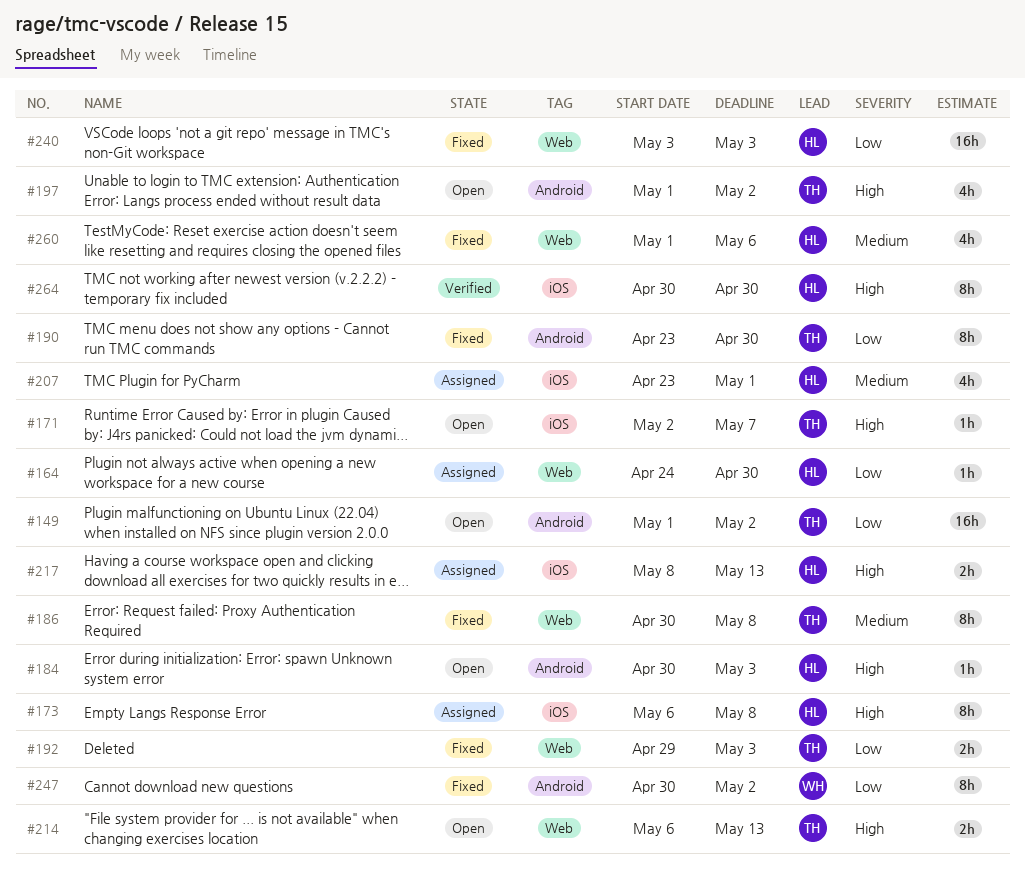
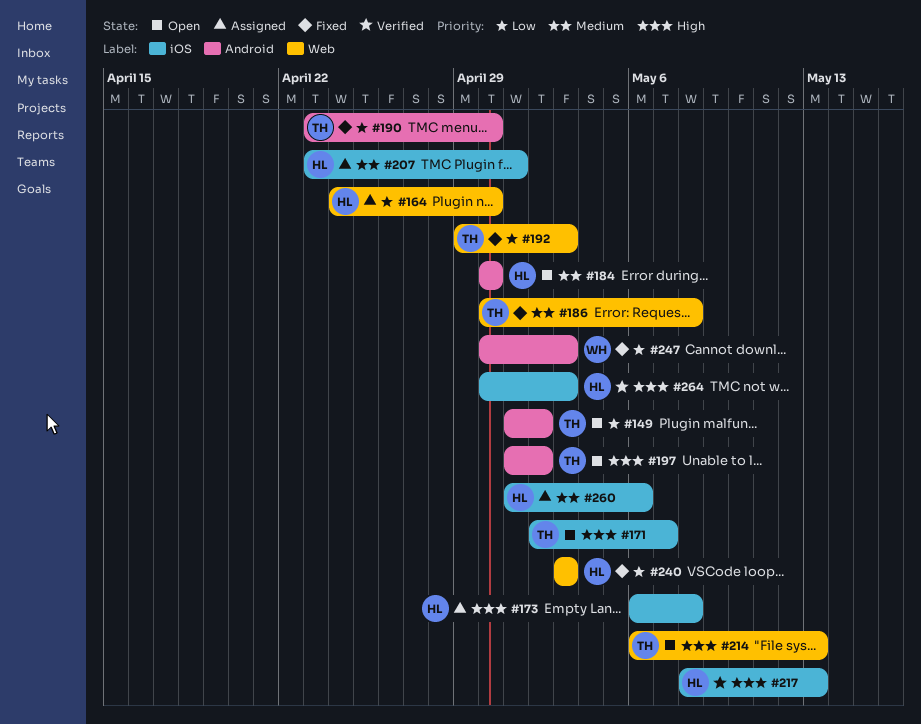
#184, priority: High -> Medium
#184, due: May 3 -> Apr 30
#217, status: Assigned -> Verified
#247, due: May 2 -> May 3
#260, status: Fixed -> Assigned
#260, label: Web -> iOS
#264, due: Apr 30 -> May 3

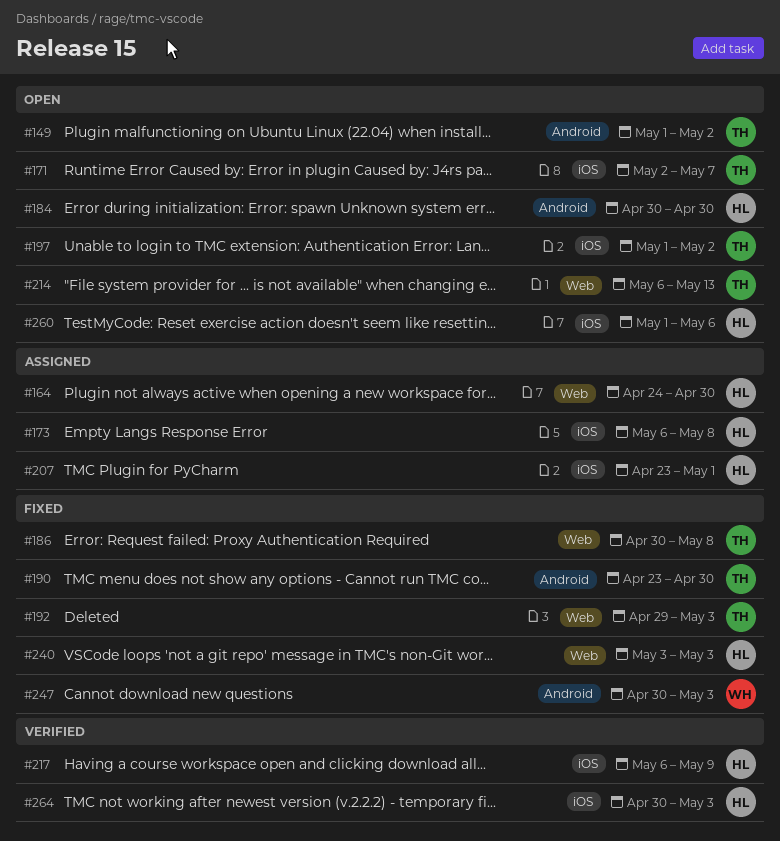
#197, label: Android -> iOS
#217, start: May 8 -> May 6
#217, due: May 13 -> May 9
#260, status: Assigned -> Open

